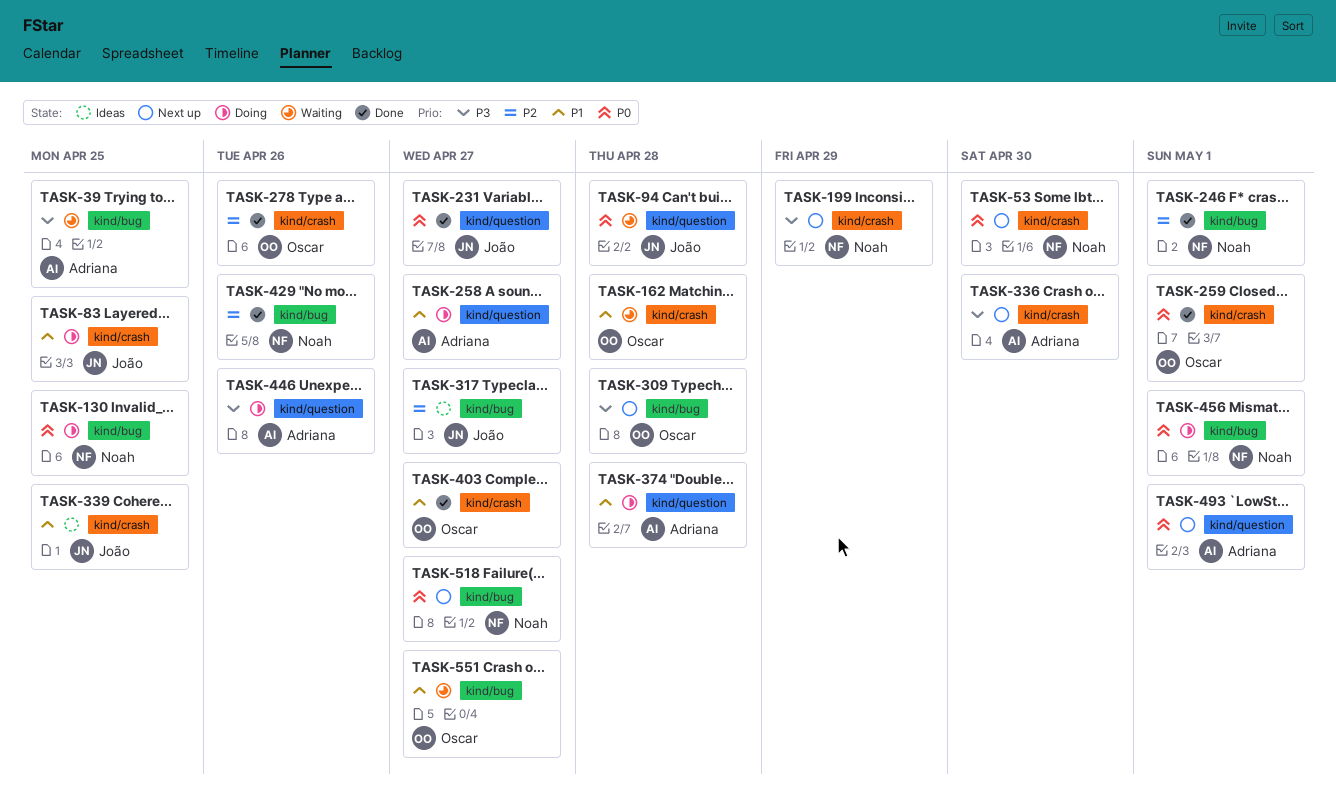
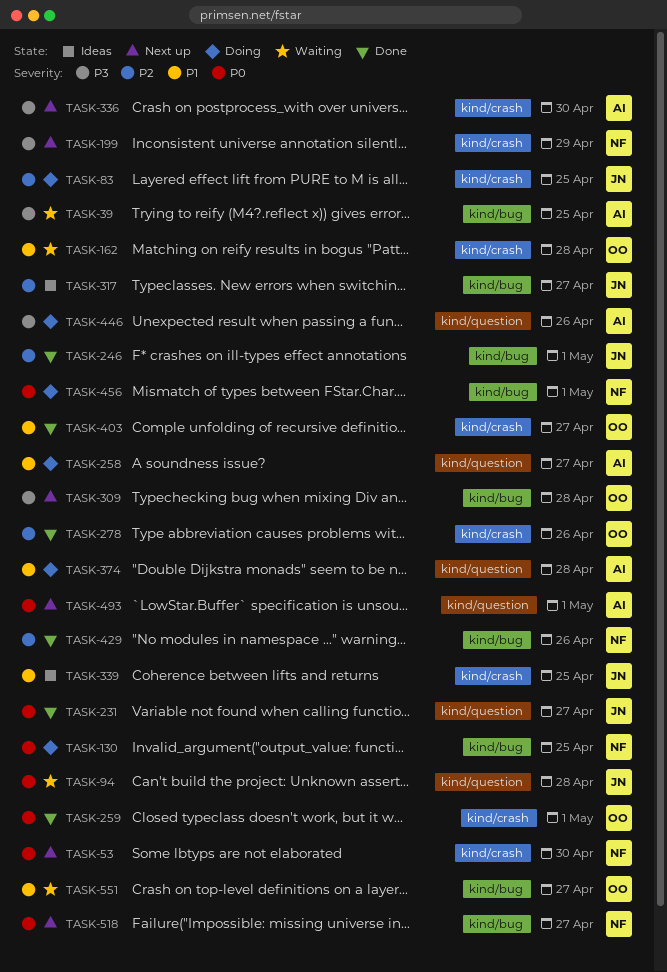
TASK-83, priority: P1 -> P2
TASK-246, owner: Noah -> João

